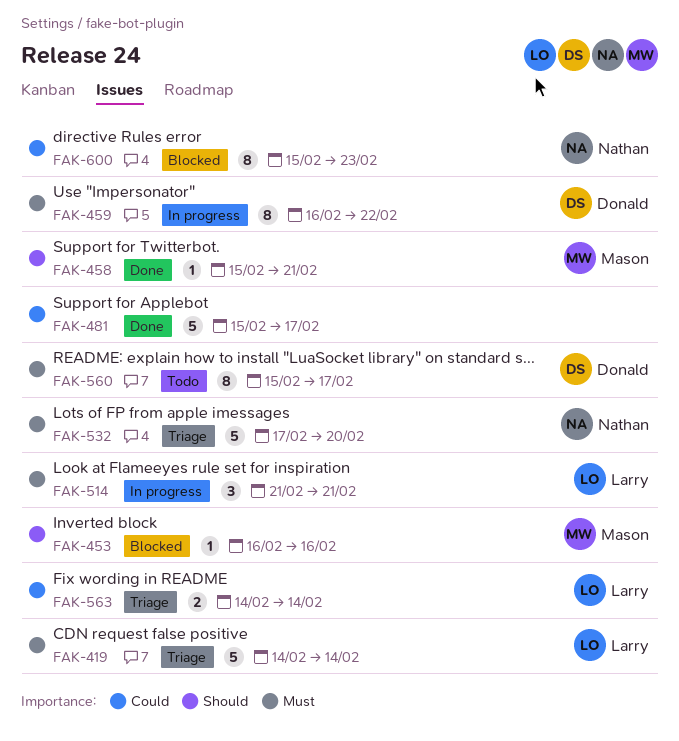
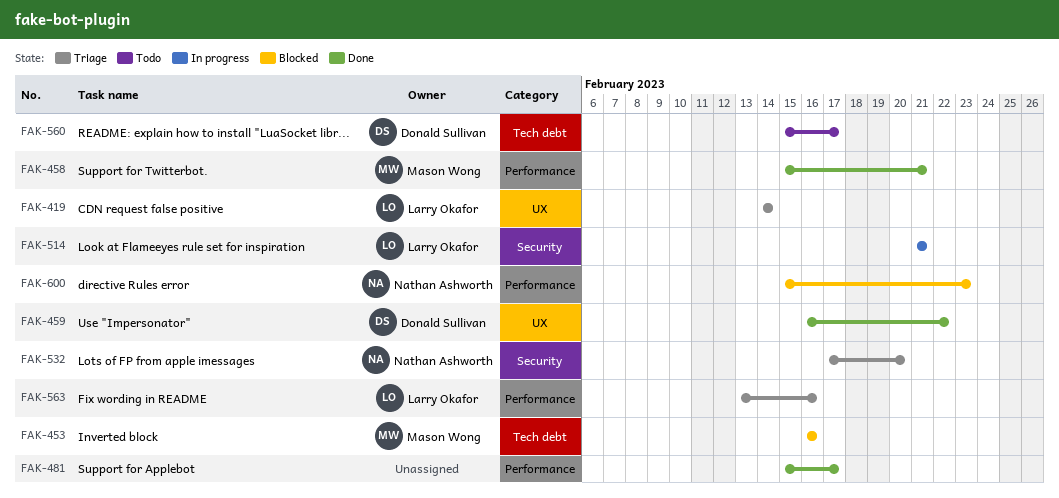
FAK-459, status: In progress -> Done
FAK-563, start: Feb 14 -> Feb 13
FAK-563, due: Feb 14 -> Feb 16

